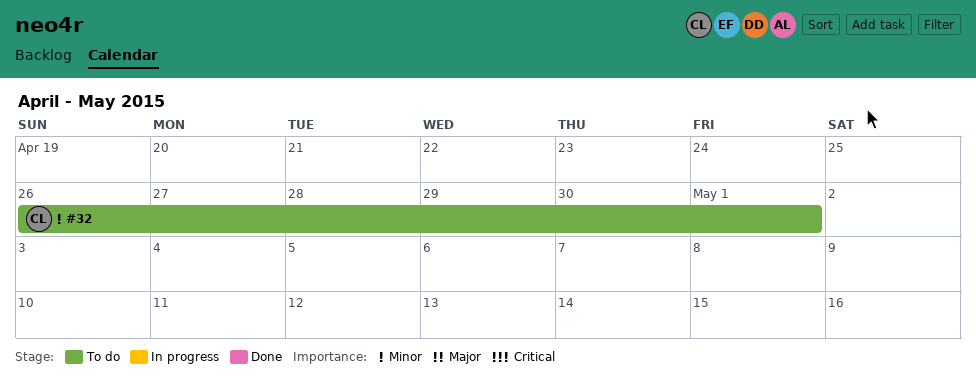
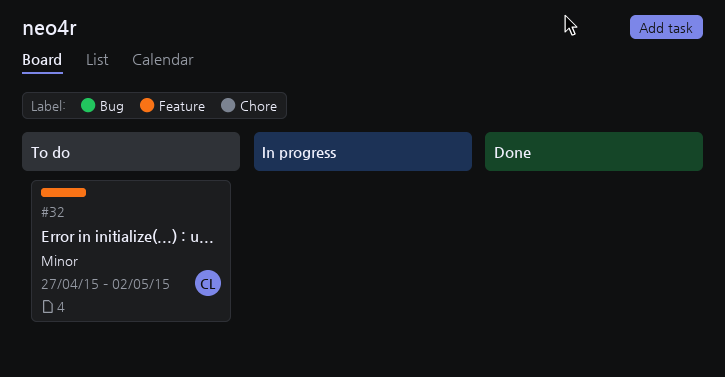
#32, start: Apr 26 -> Apr 27
#32, due: May 1 -> May 2

